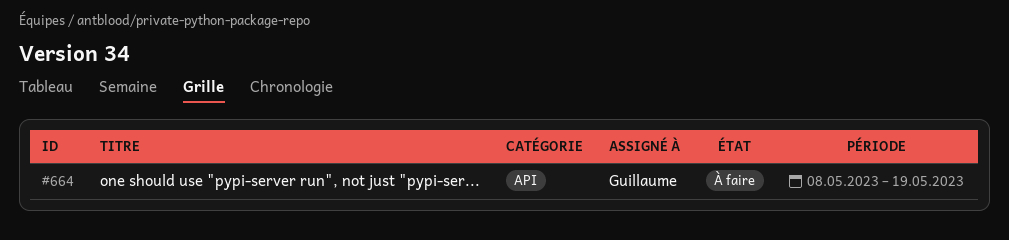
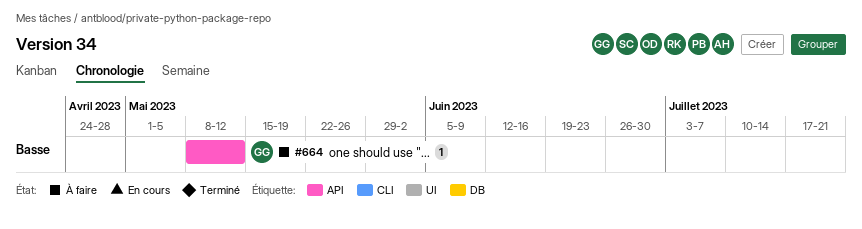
#664, due: May 19 -> May 12

